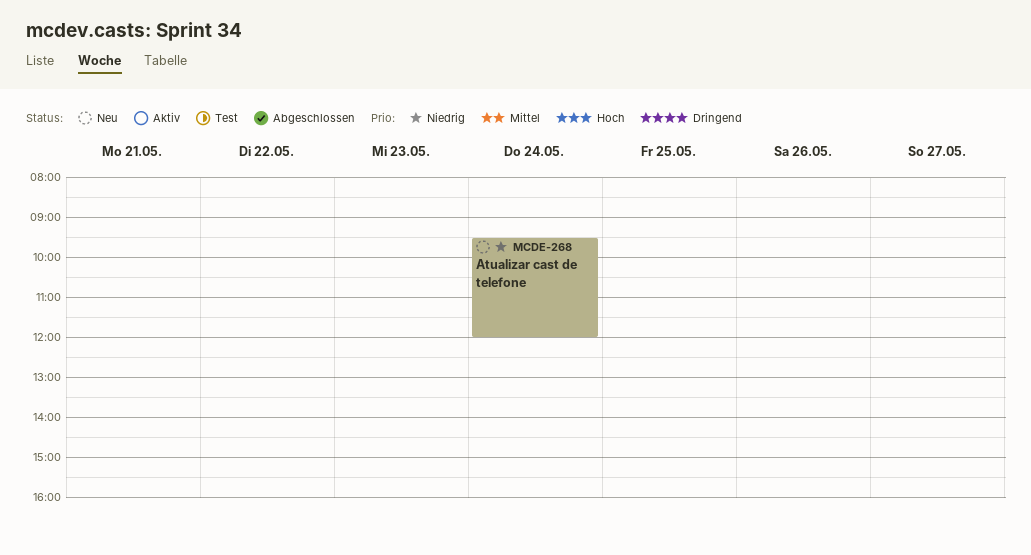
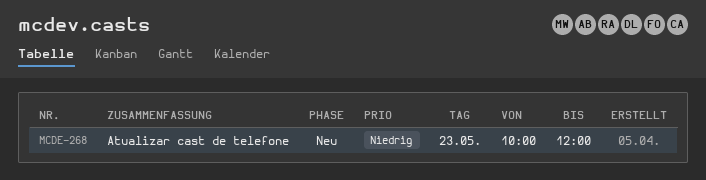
MCDE-268, day: May 24 -> May 23
MCDE-268, begins: 09:30 -> 10:00

